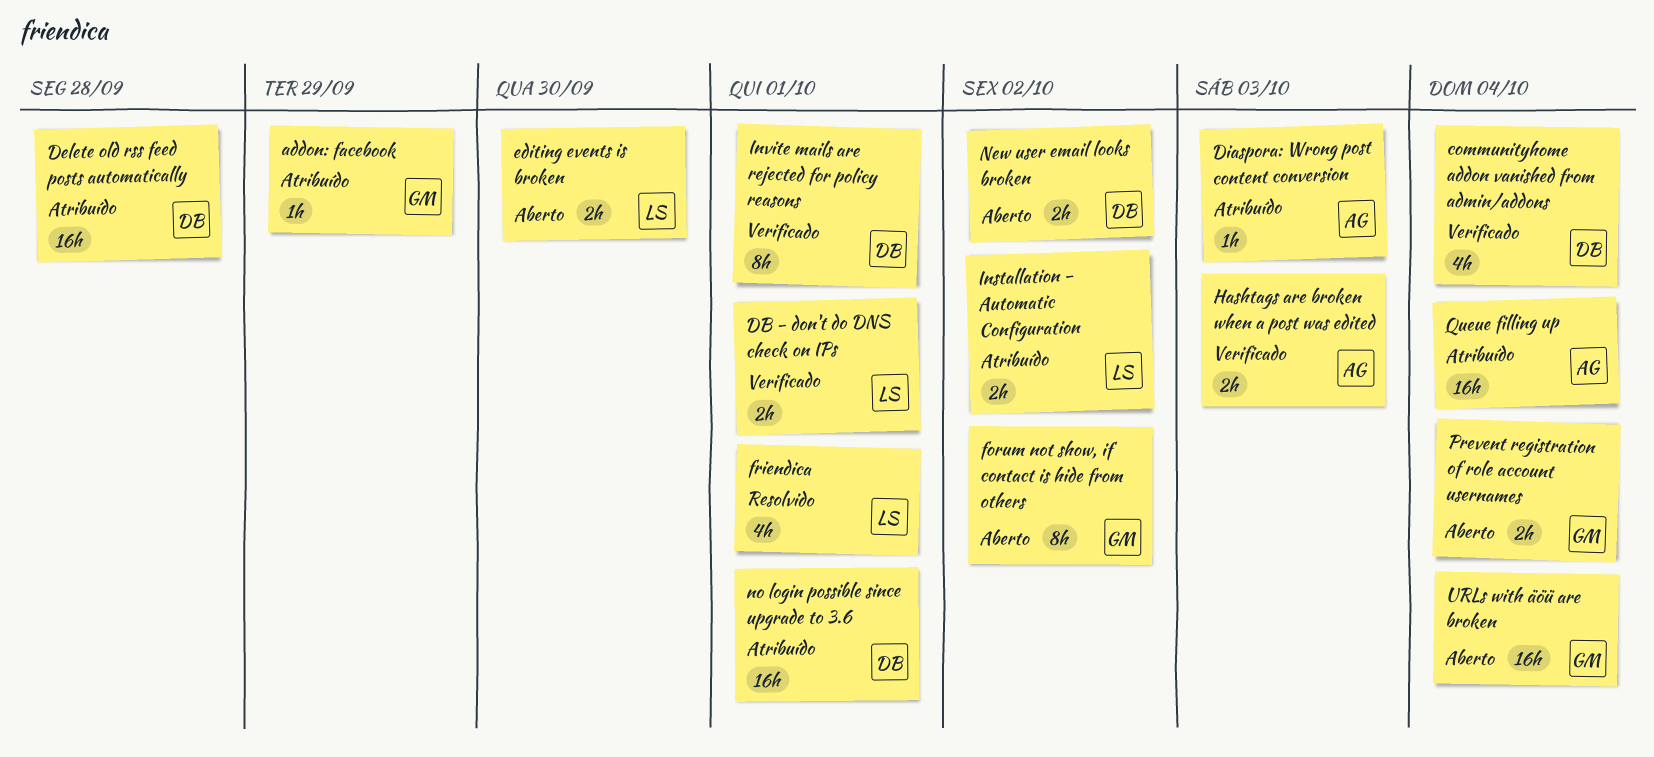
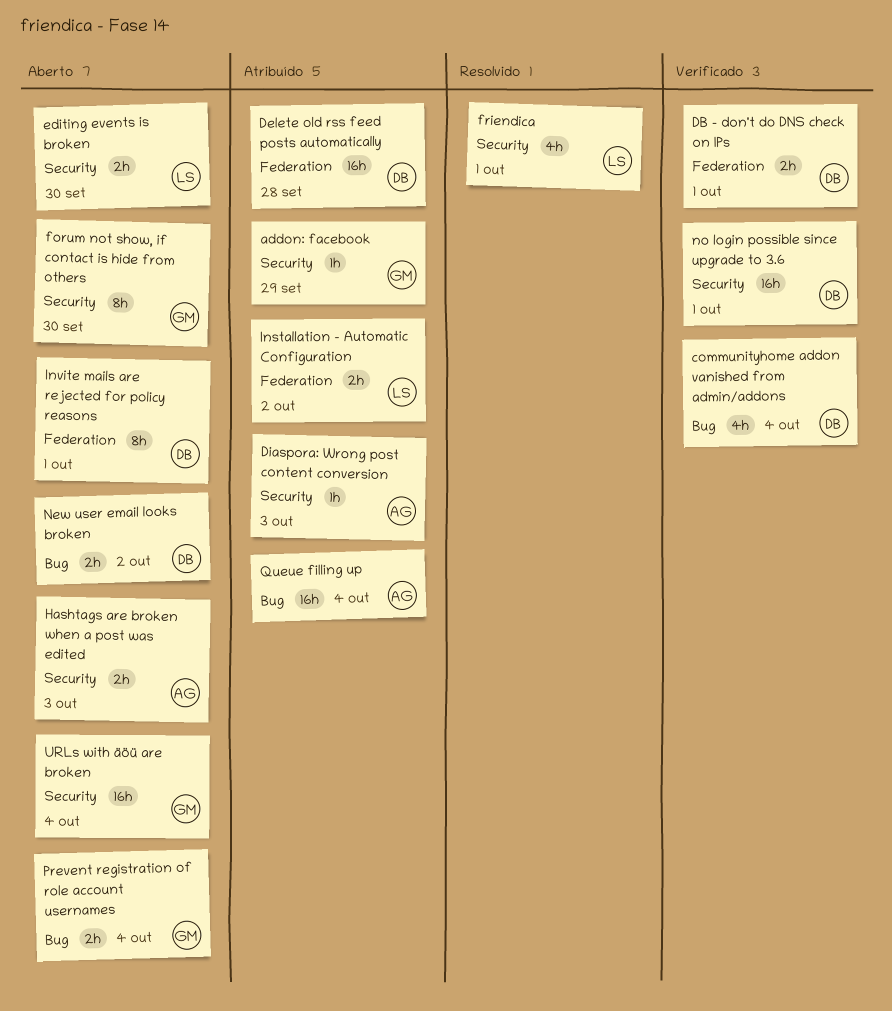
DB - don't do DNS check on IPs, owner: LS -> DB
forum not show, if contact is hide from others, due: Oct 2 -> Sep 30
Hashtags are broken when a post was edited, status: Verificado -> Aberto
Invite mails are rejected for policy reasons, status: Verificado -> Aberto
no login possible since upgrade to 3.6, status: Atribuído -> Verificado

